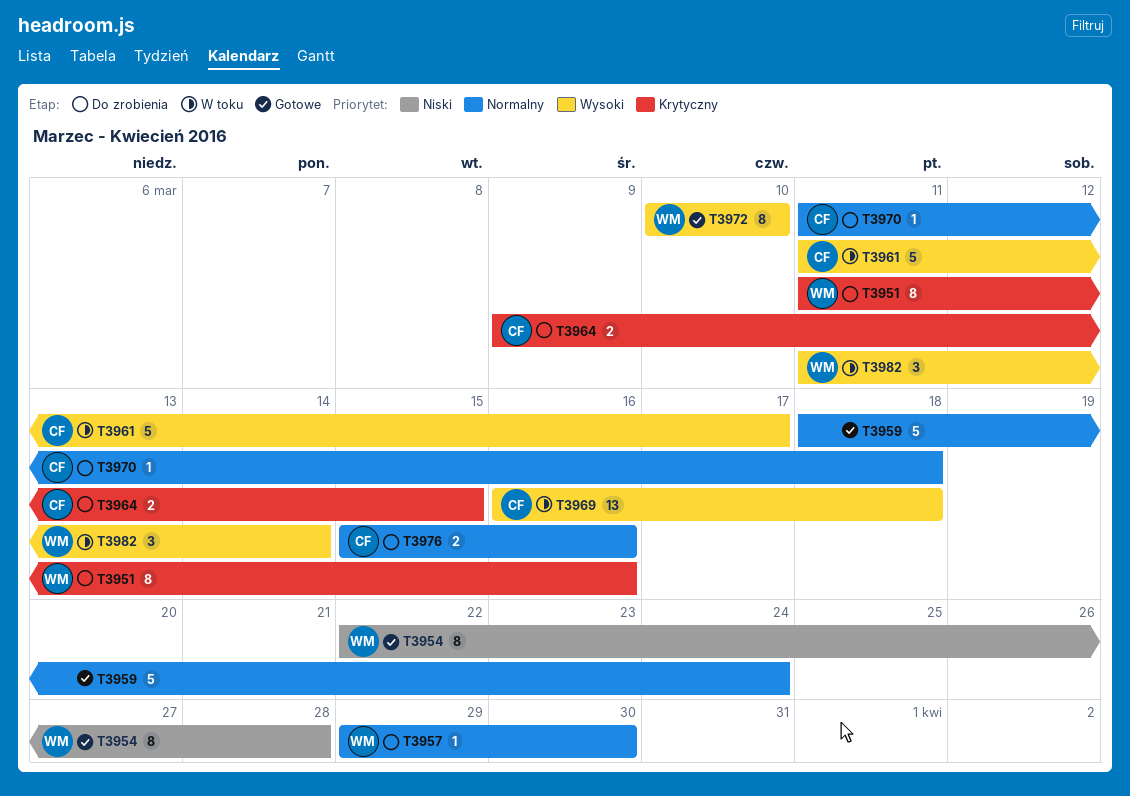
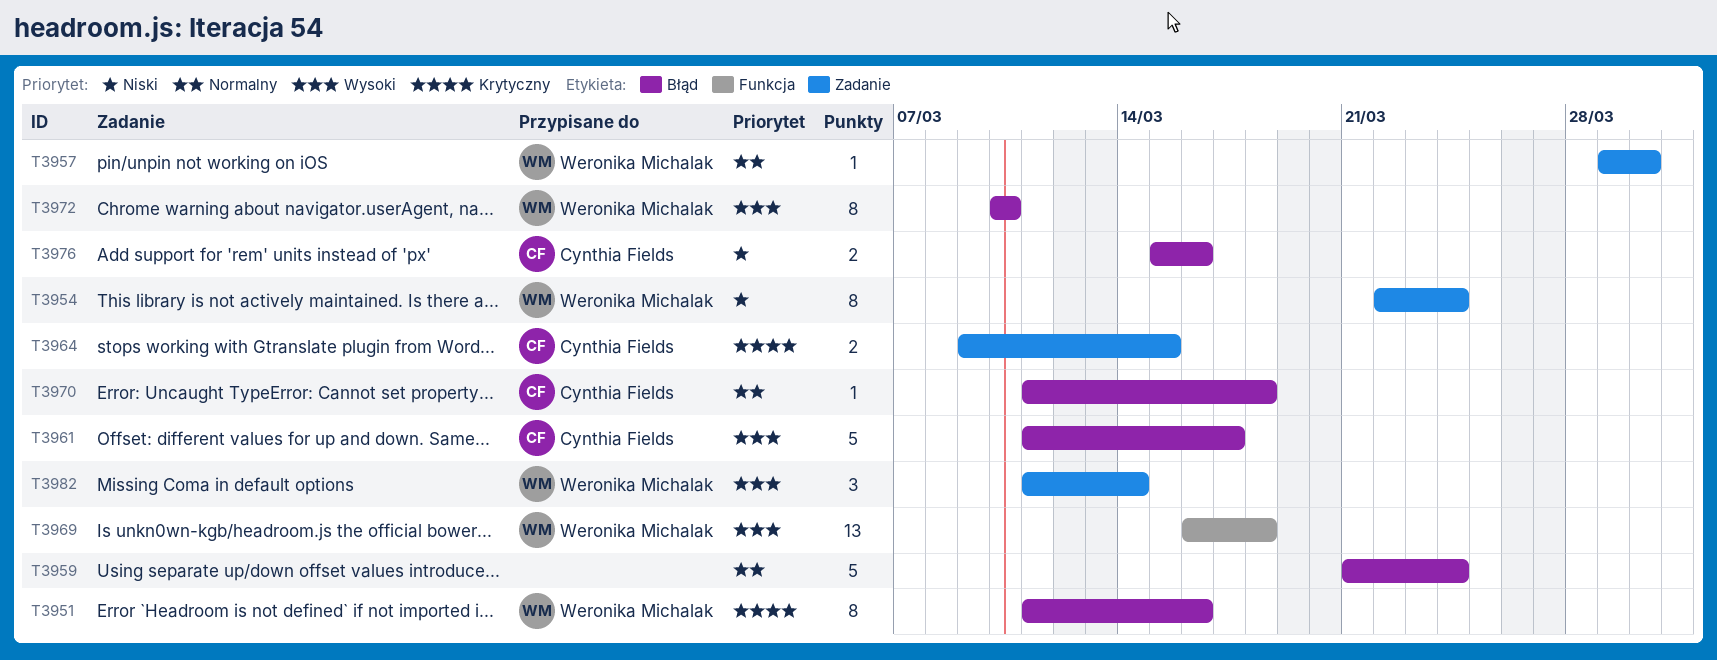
T3954, due: Mar 28 -> Mar 24
T3959, start: Mar 18 -> Mar 21
T3969, owner: Cynthia Fields -> Weronika Michalak
T3976, priority: Normalny -> Niski

